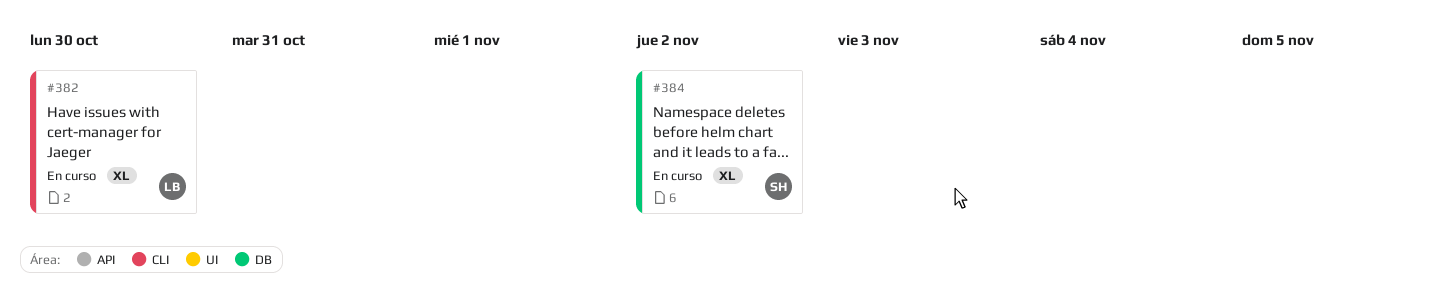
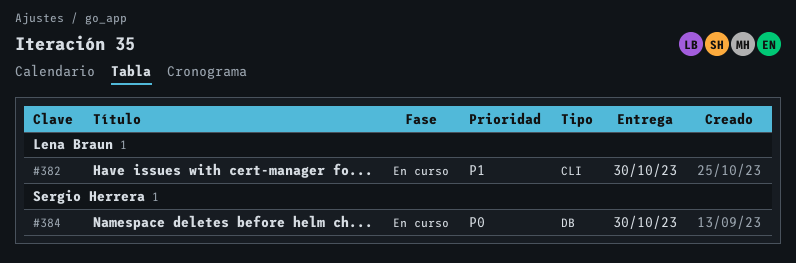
#384, due: Nov 2 -> Oct 30

